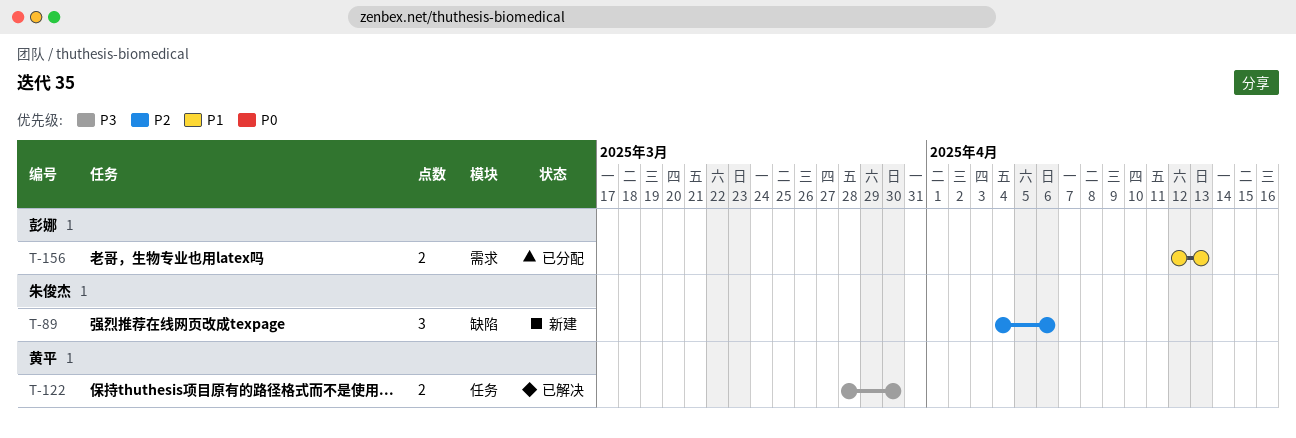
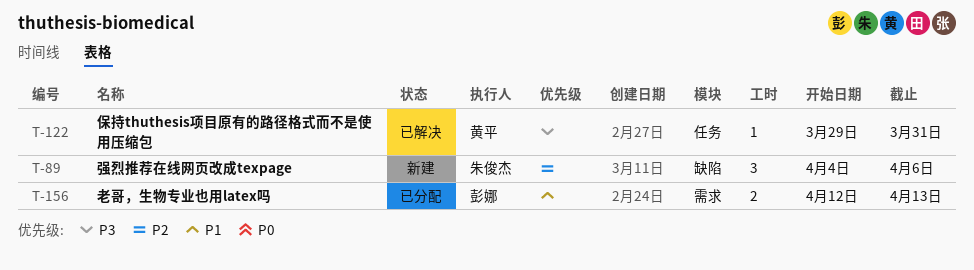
T-122, estimate: 2 -> 1
T-122, start: Mar 28 -> Mar 29
T-122, due: Mar 30 -> Mar 31

